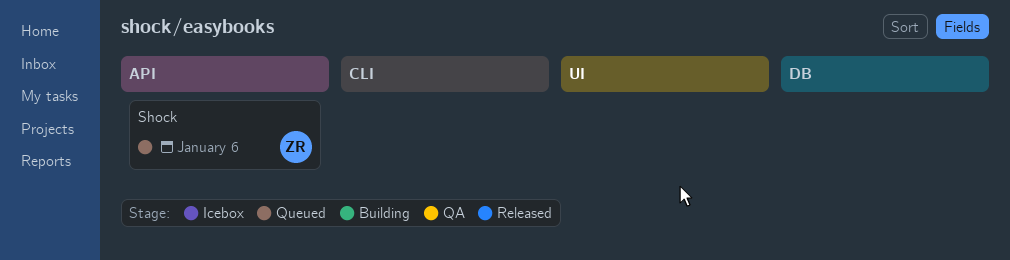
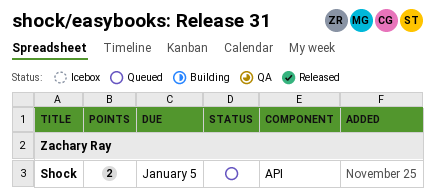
Shock, due: Jan 6 -> Jan 5

